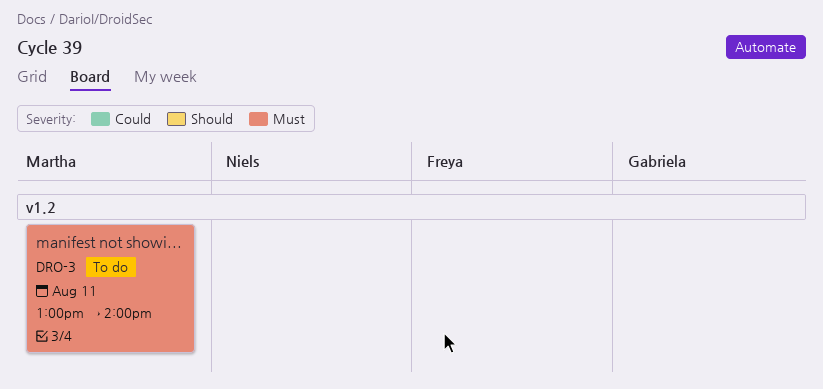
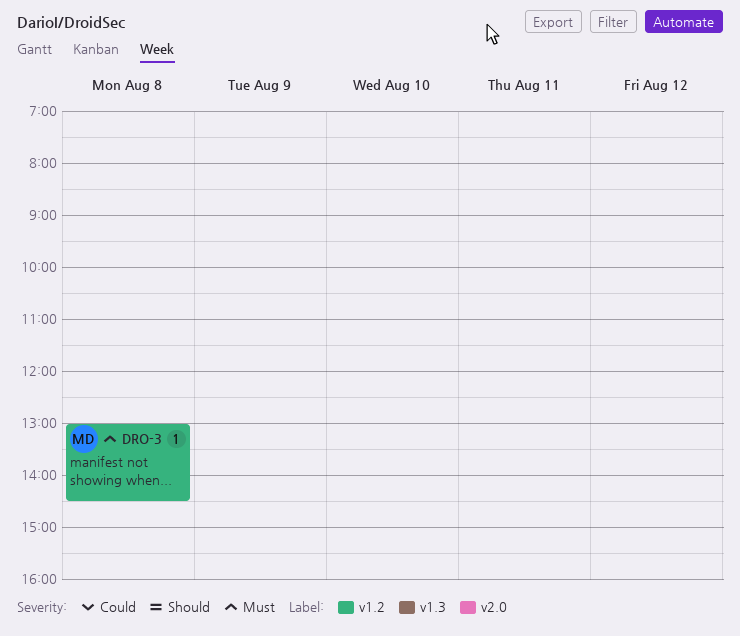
DRO-3, day: Aug 11 -> Aug 8
DRO-3, ends: 14:00 -> 14:30

